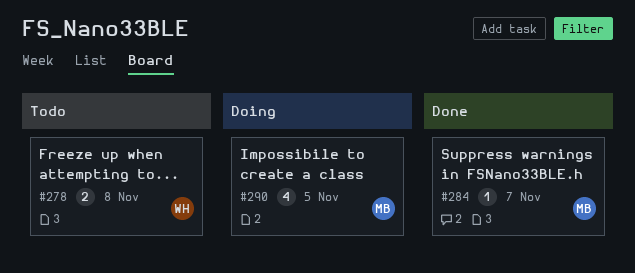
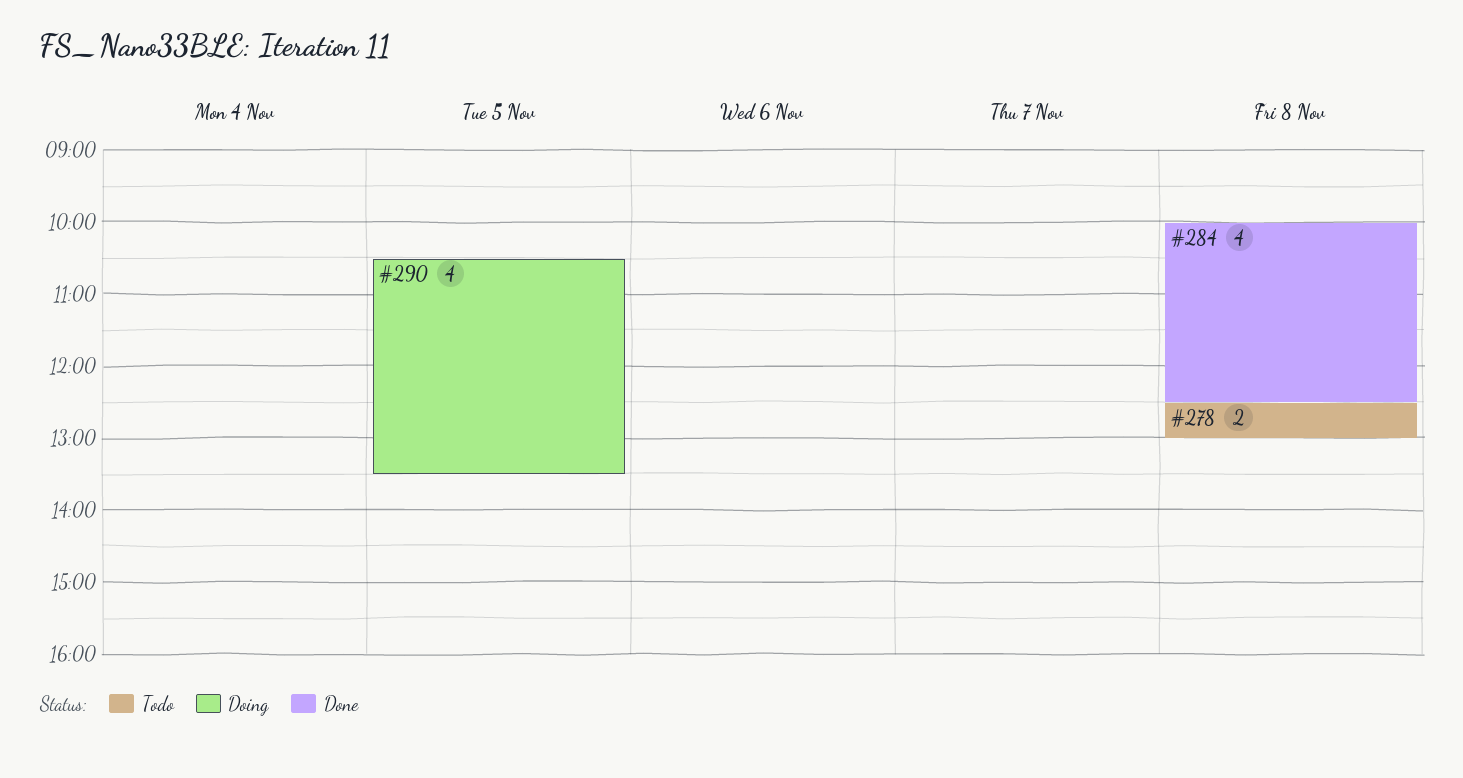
#284, estimate: 1 -> 4
#284, day: Nov 7 -> Nov 8

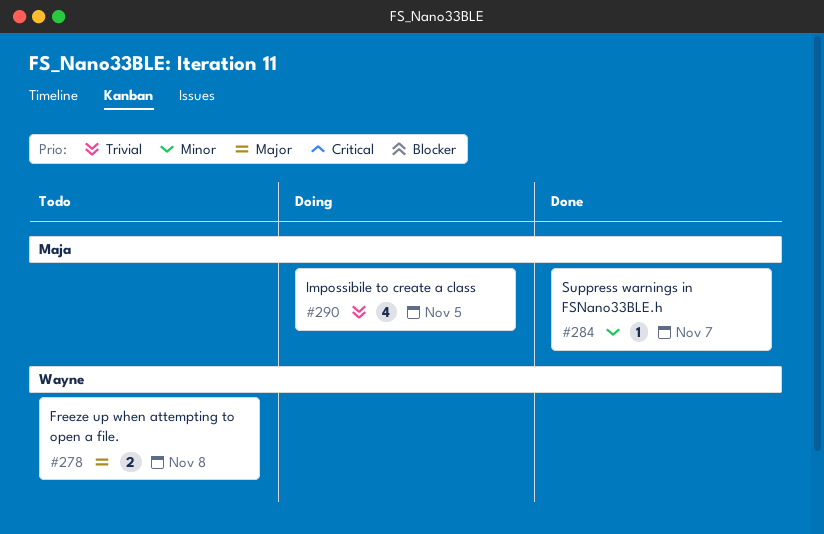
#284, estimate: 4 -> 1
#284, day: Nov 8 -> Nov 7

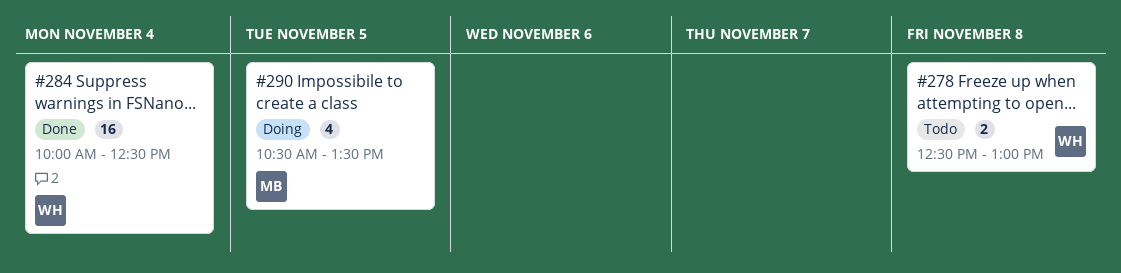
#284, owner: Maja -> Wayne
#284, estimate: 1 -> 16
#284, day: Nov 7 -> Nov 4

